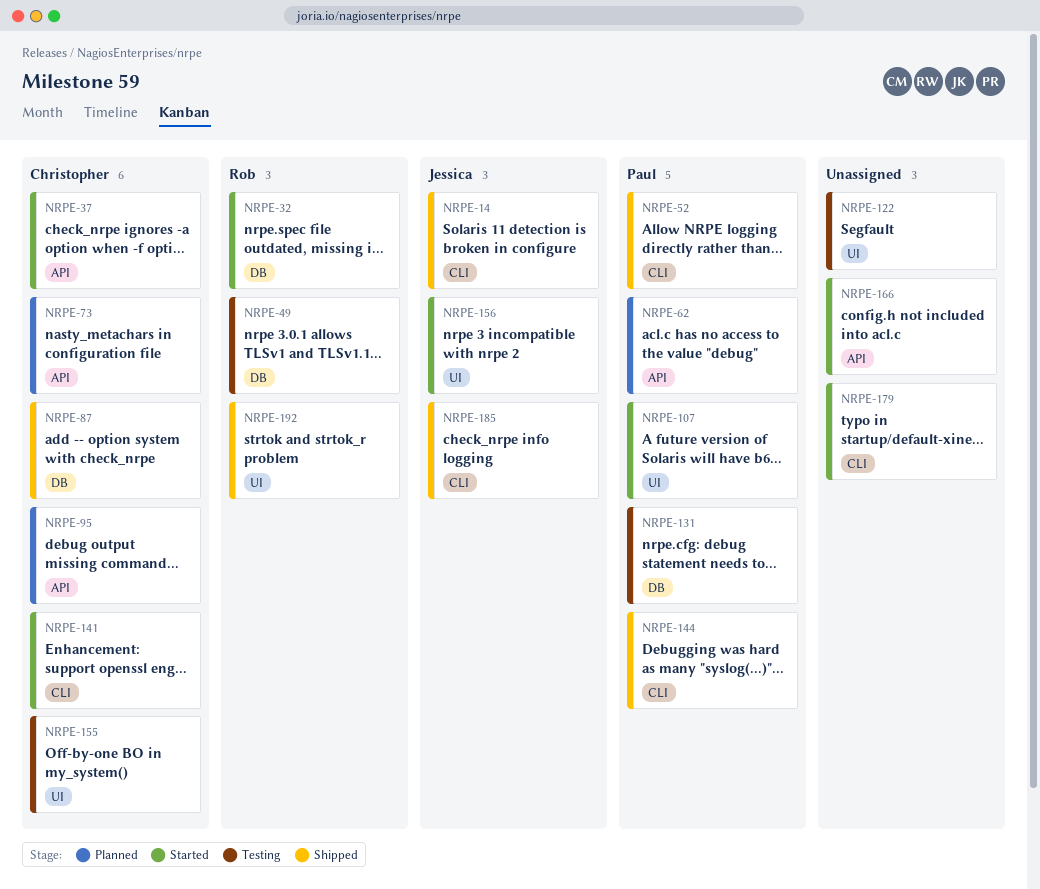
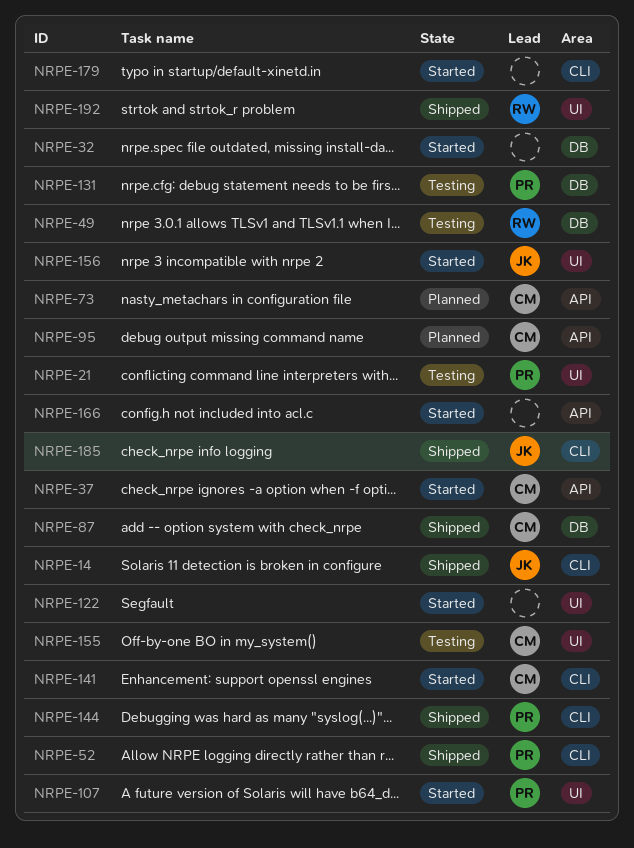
NRPE-21: none -> present
NRPE-32, owner: Rob -> none
NRPE-62: present -> none
NRPE-122, status: Testing -> Started

